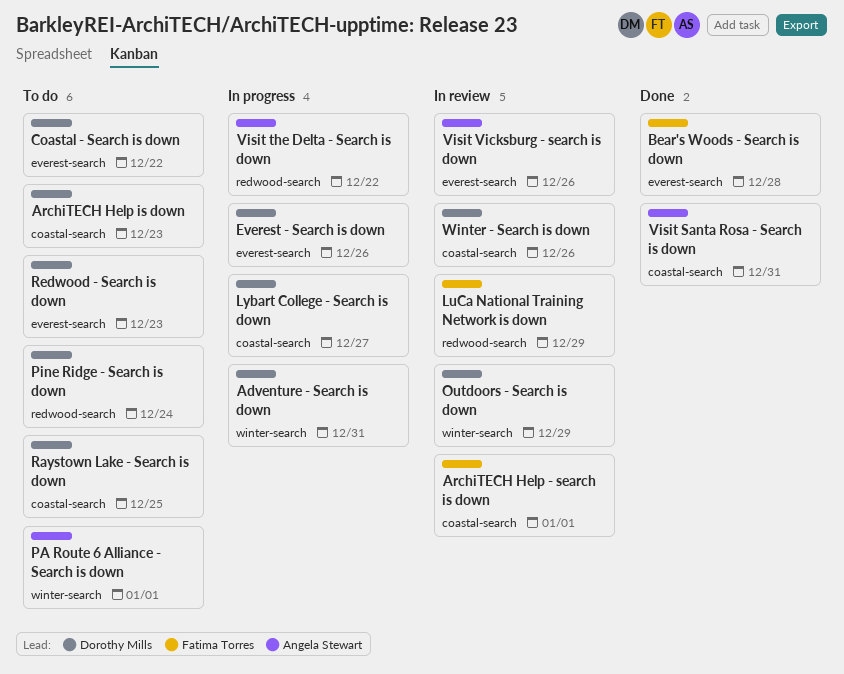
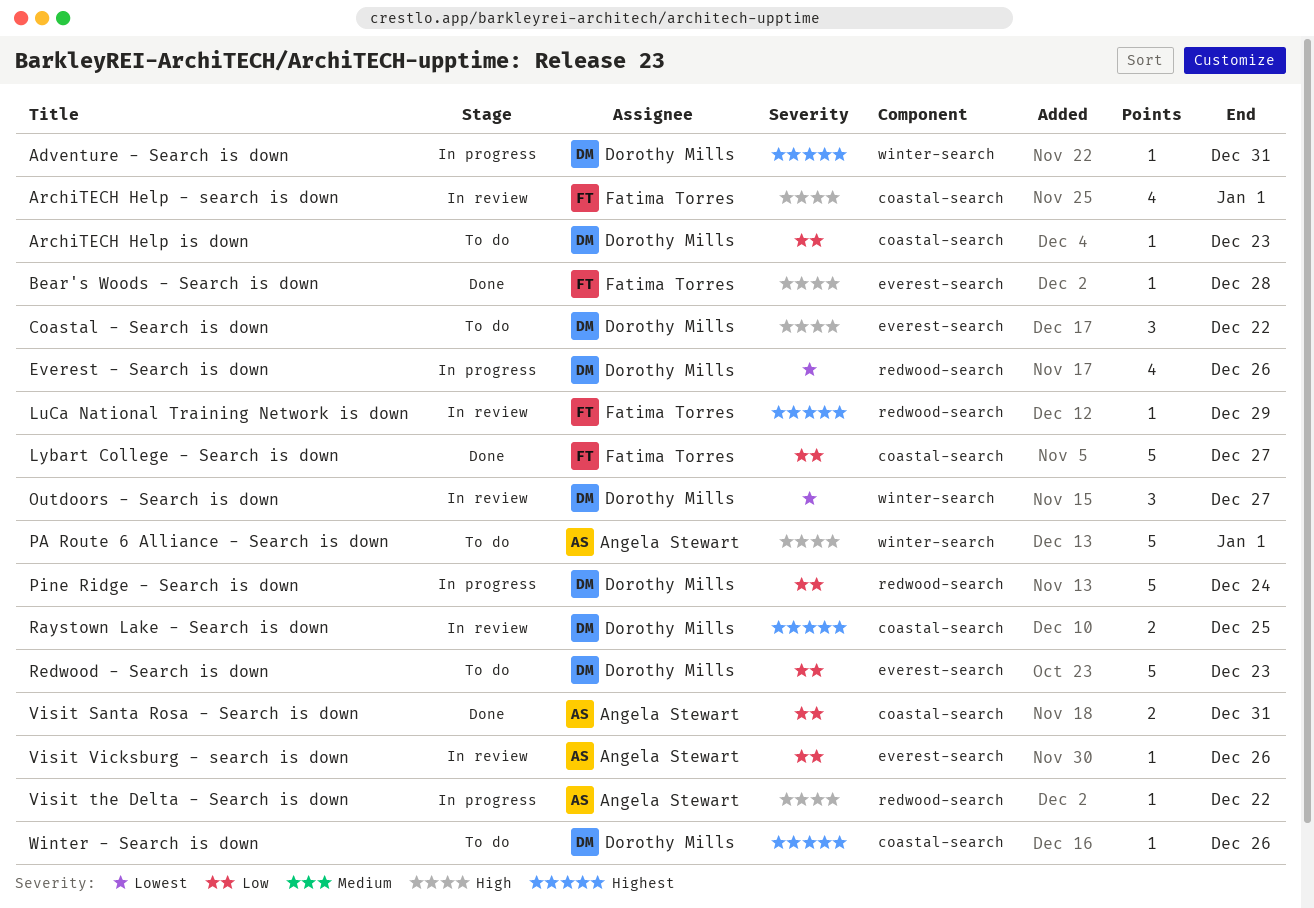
Everest - Search is down, label: everest-search -> redwood-search
Lybart College - Search is down, status: In progress -> Done
Lybart College - Search is down, owner: Dorothy Mills -> Fatima Torres
Outdoors - Search is down, due: Dec 29 -> Dec 27
Pine Ridge - Search is down, status: To do -> In progress
Raystown Lake - Search is down, status: To do -> In review
Winter - Search is down, status: In review -> To do

